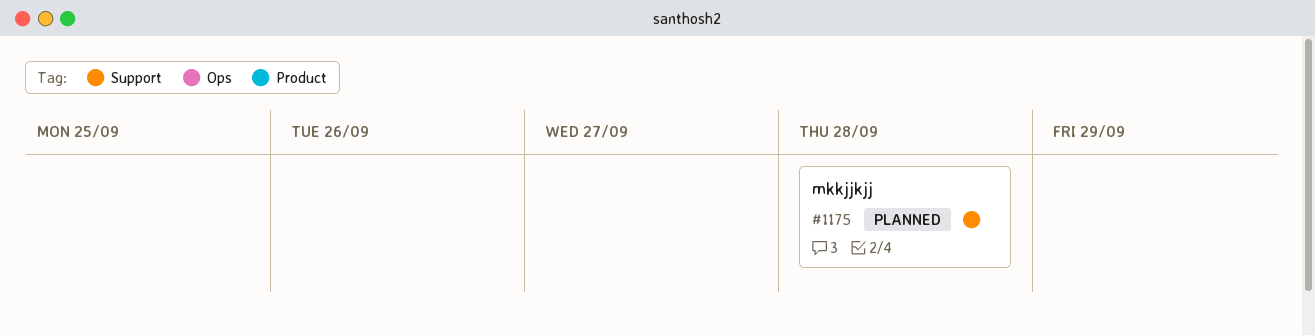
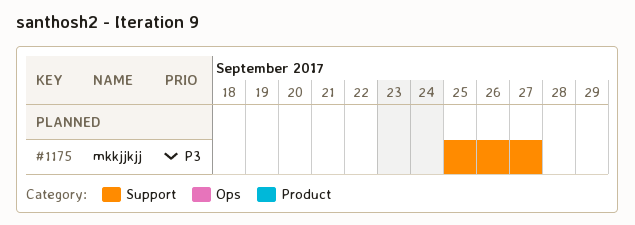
#1175, due: Sep 28 -> Sep 27

